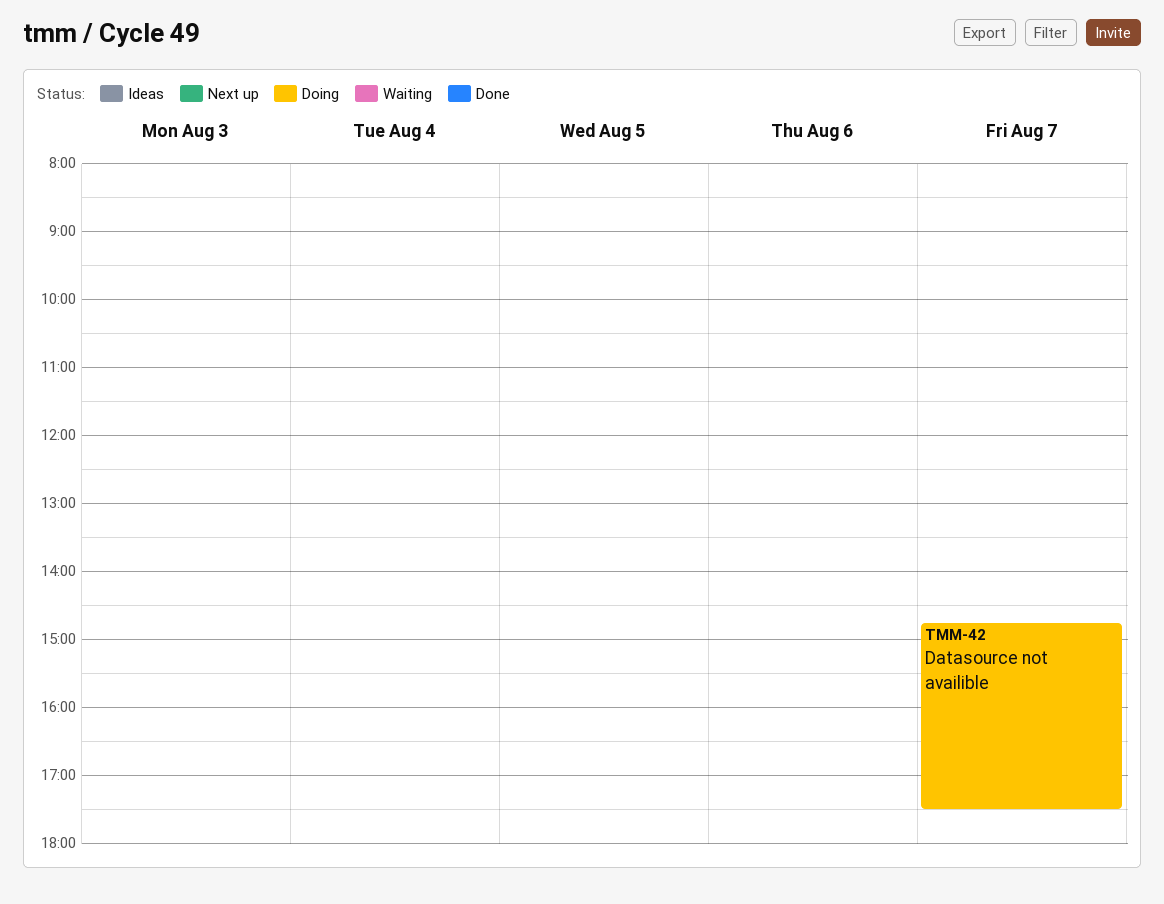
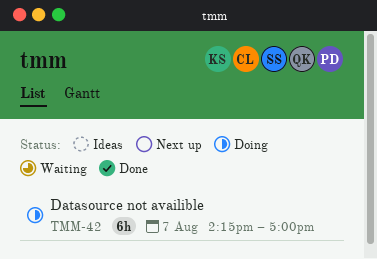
TMM-42, begins: 14:45 -> 14:15
TMM-42, ends: 17:30 -> 17:00

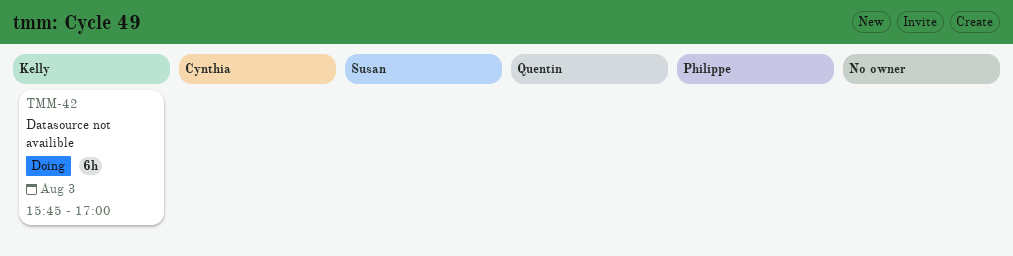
TMM-42, day: Aug 7 -> Aug 3
TMM-42, begins: 14:15 -> 15:45

